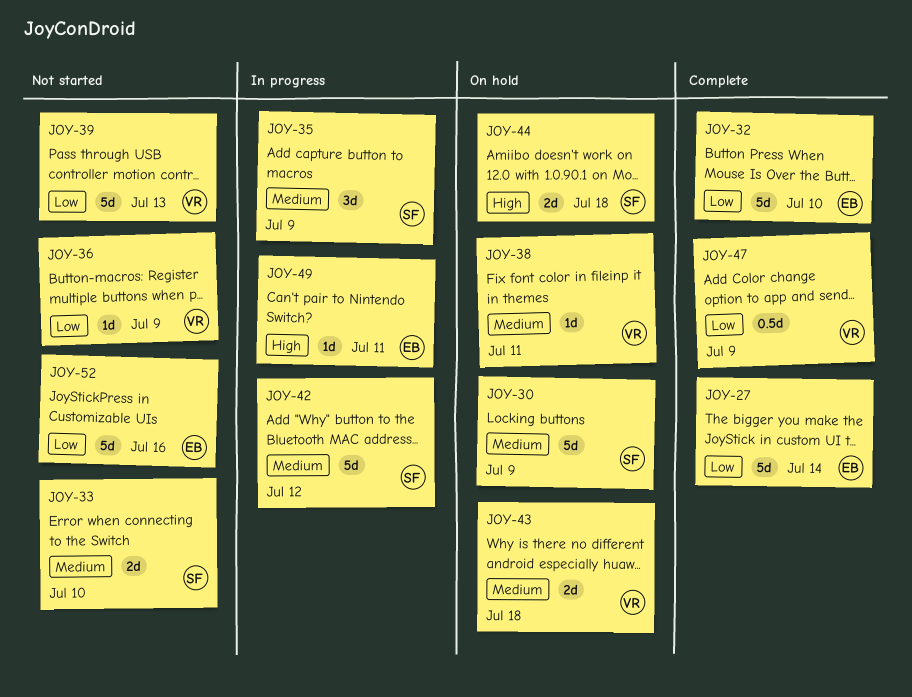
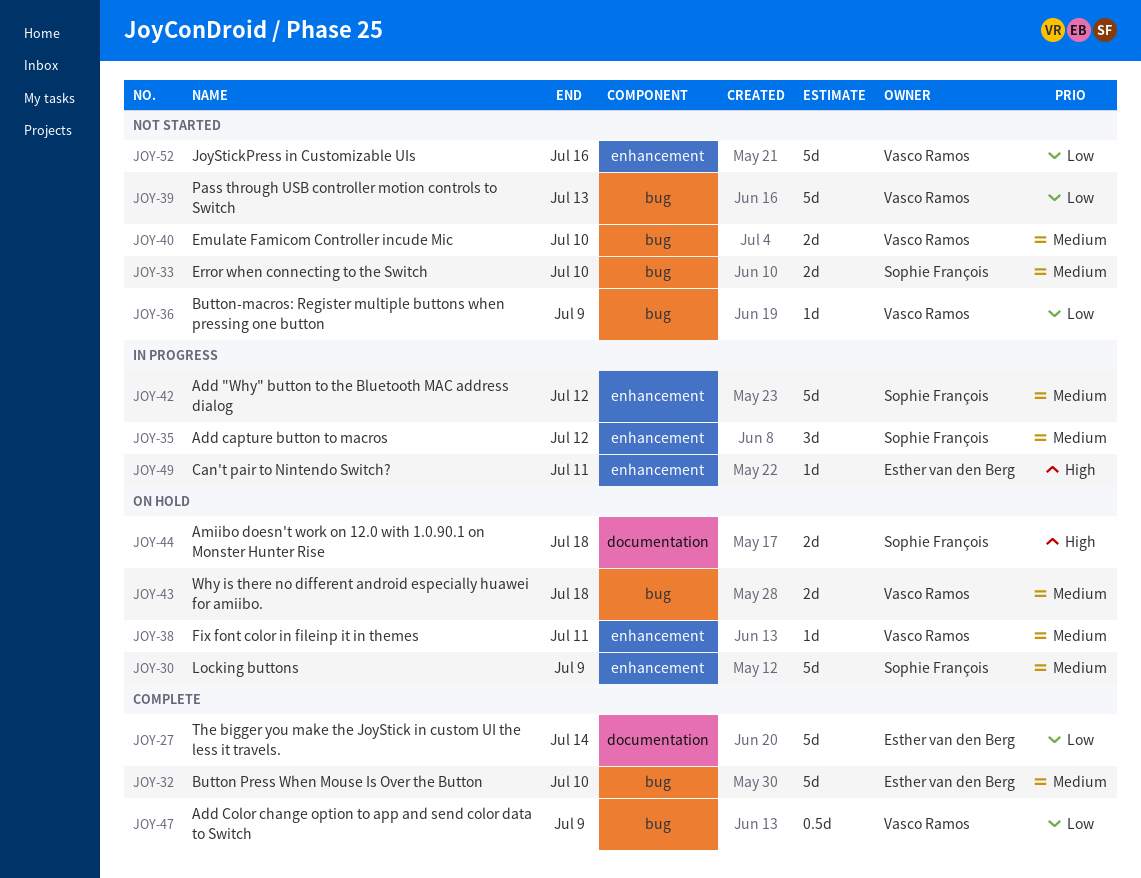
JOY-32, priority: Low -> Medium
JOY-35, due: Jul 9 -> Jul 12
JOY-40: none -> present
JOY-52, owner: Esther van den Berg -> Vasco Ramos

